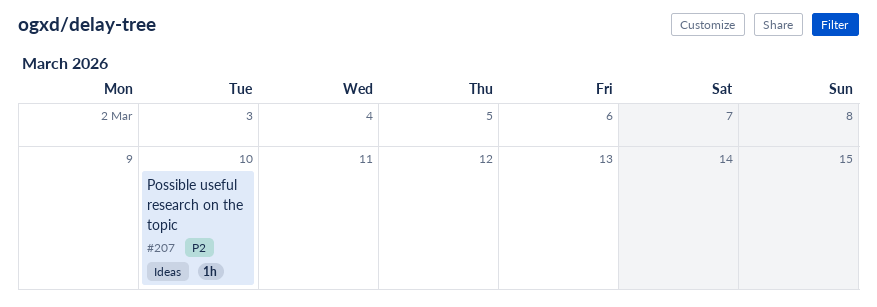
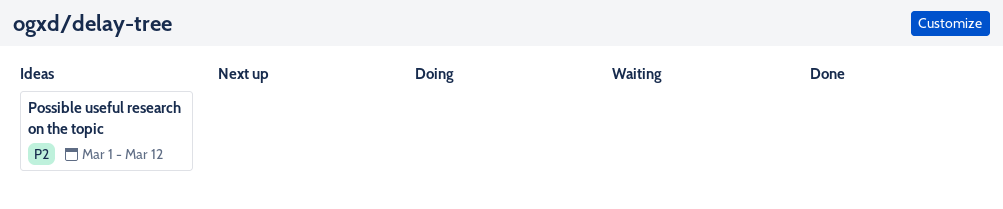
Possible useful research on the topic, due: Mar 10 -> Mar 12

